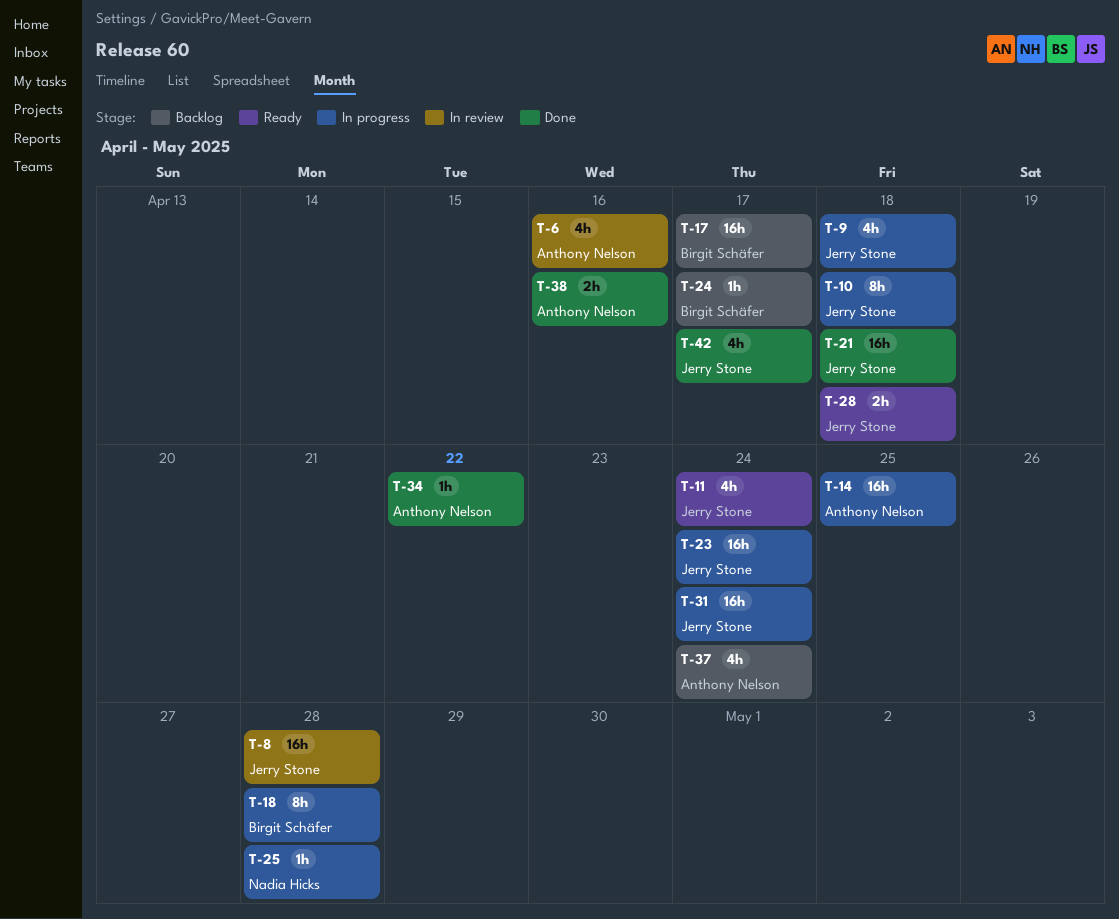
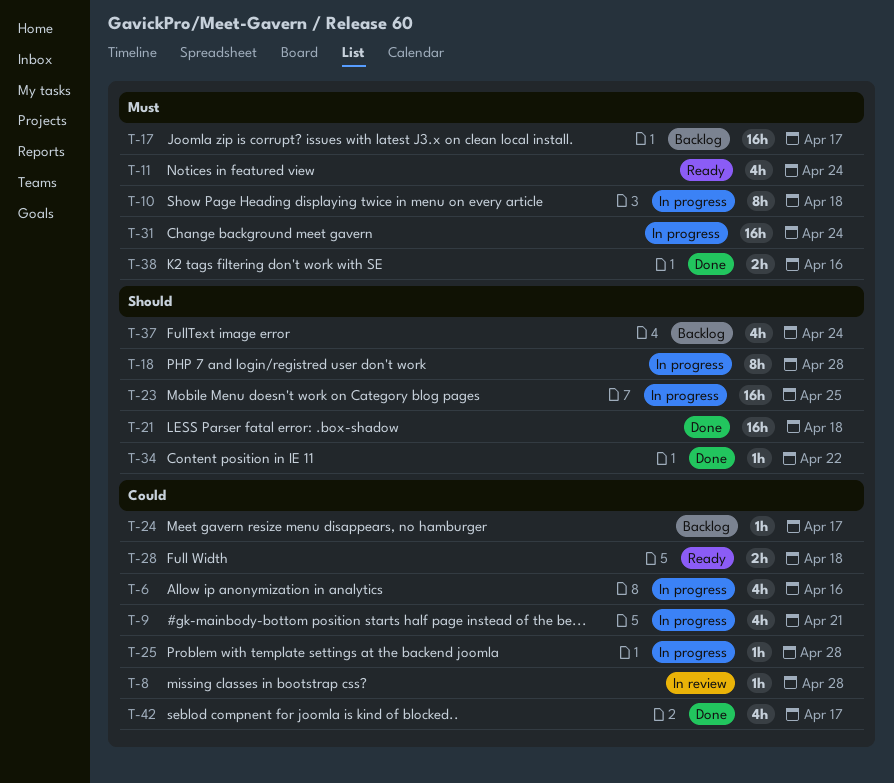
T-6, status: In review -> In progress
T-8, estimate: 16h -> 1h
T-9, due: Apr 18 -> Apr 21
T-14: present -> none
T-23, due: Apr 24 -> Apr 25

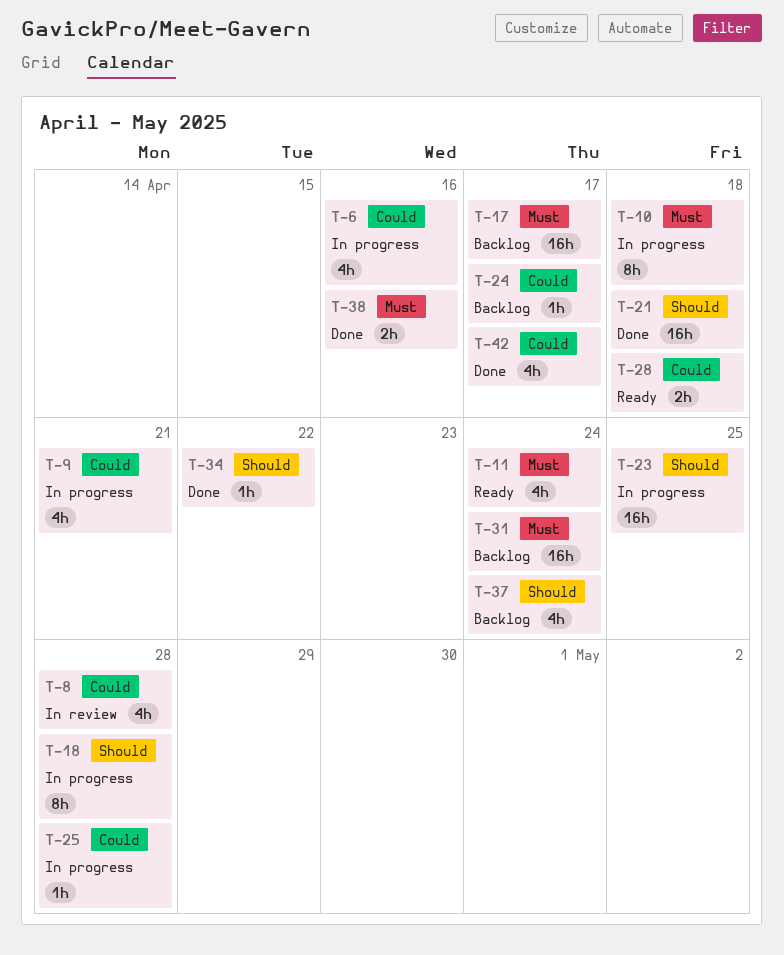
T-8, estimate: 1h -> 4h
T-31, status: In progress -> Backlog

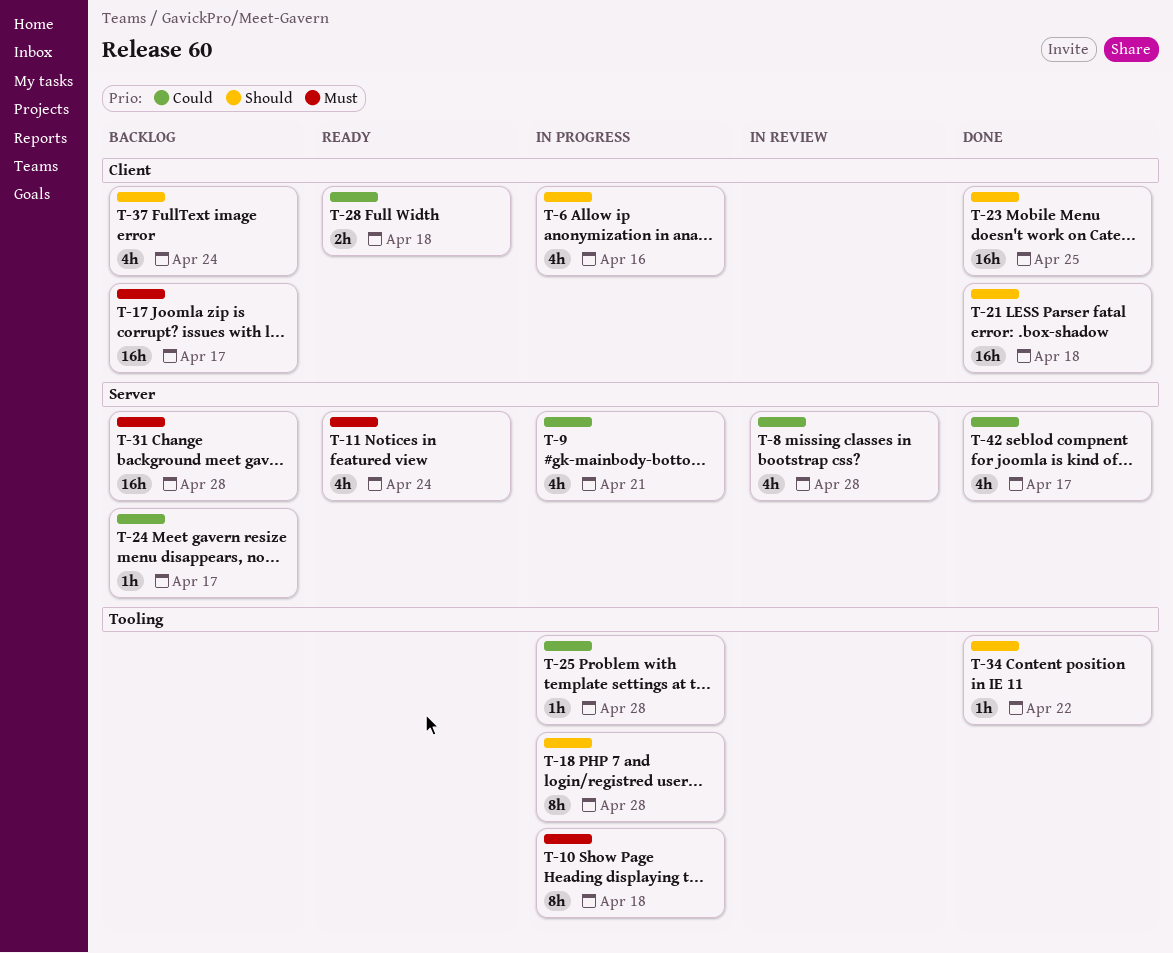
T-6, priority: Could -> Should
T-23, status: In progress -> Done
T-31, due: Apr 24 -> Apr 28
T-38: present -> none

